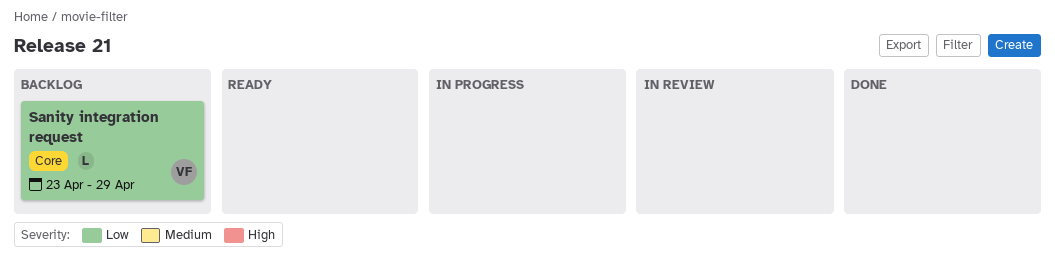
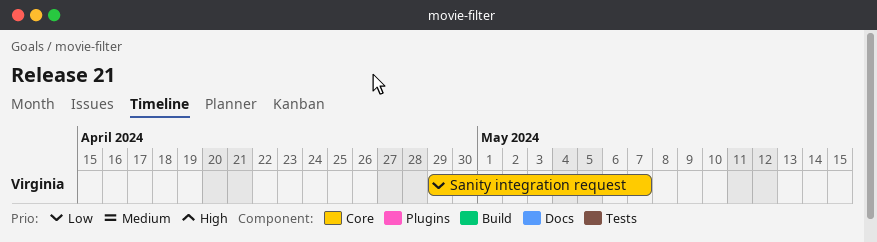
Sanity integration request, start: Apr 23 -> Apr 29
Sanity integration request, due: Apr 29 -> May 7

